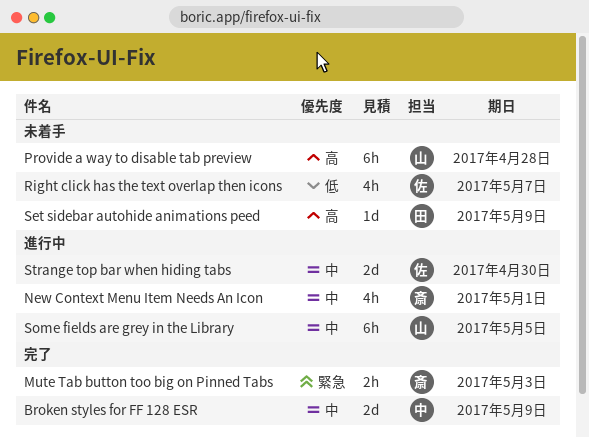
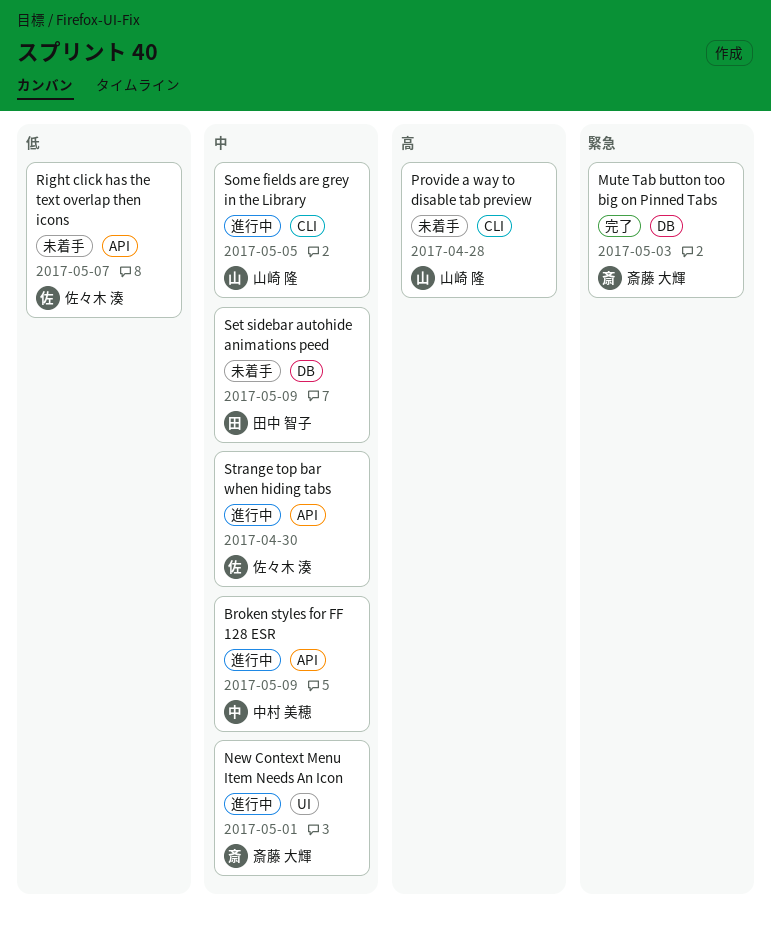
Broken styles for FF 128 ESR, status: 完了 -> 進行中
Set sidebar autohide animations peed, priority: 高 -> 中

